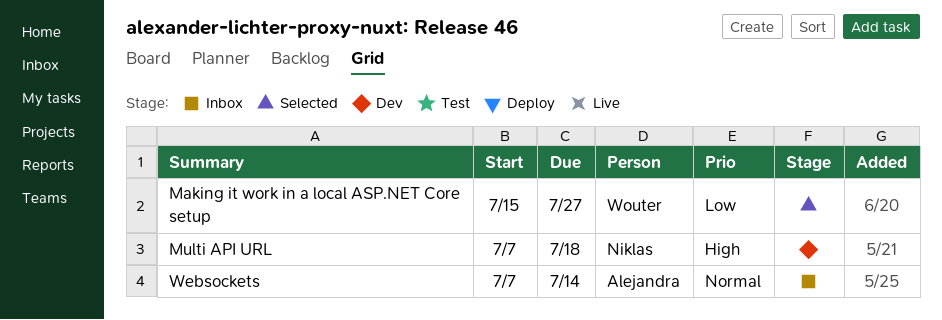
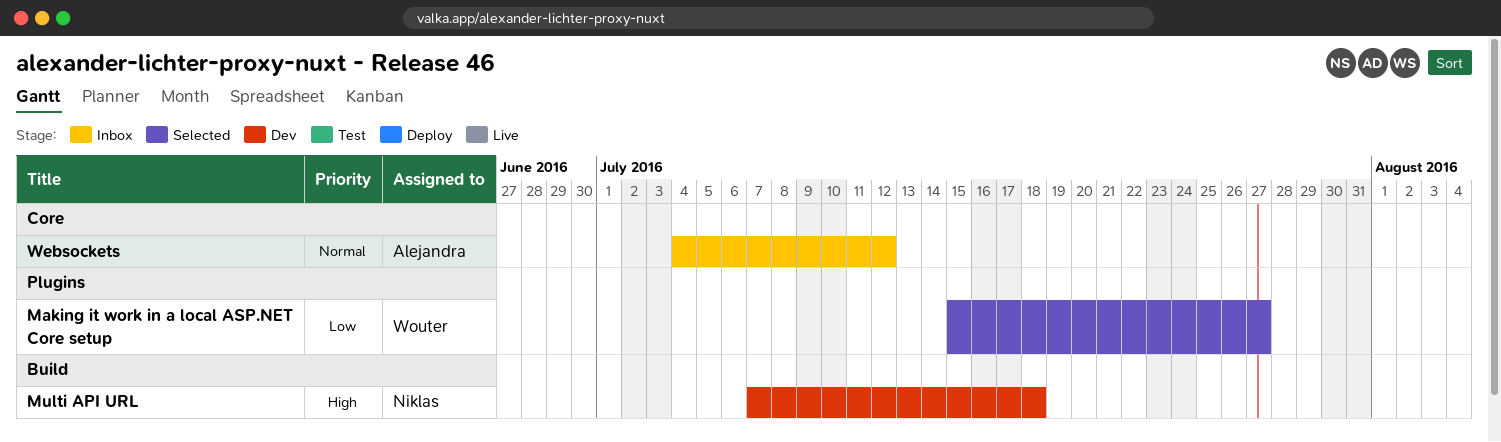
Websockets, start: Jul 7 -> Jul 4
Websockets, due: Jul 14 -> Jul 12

